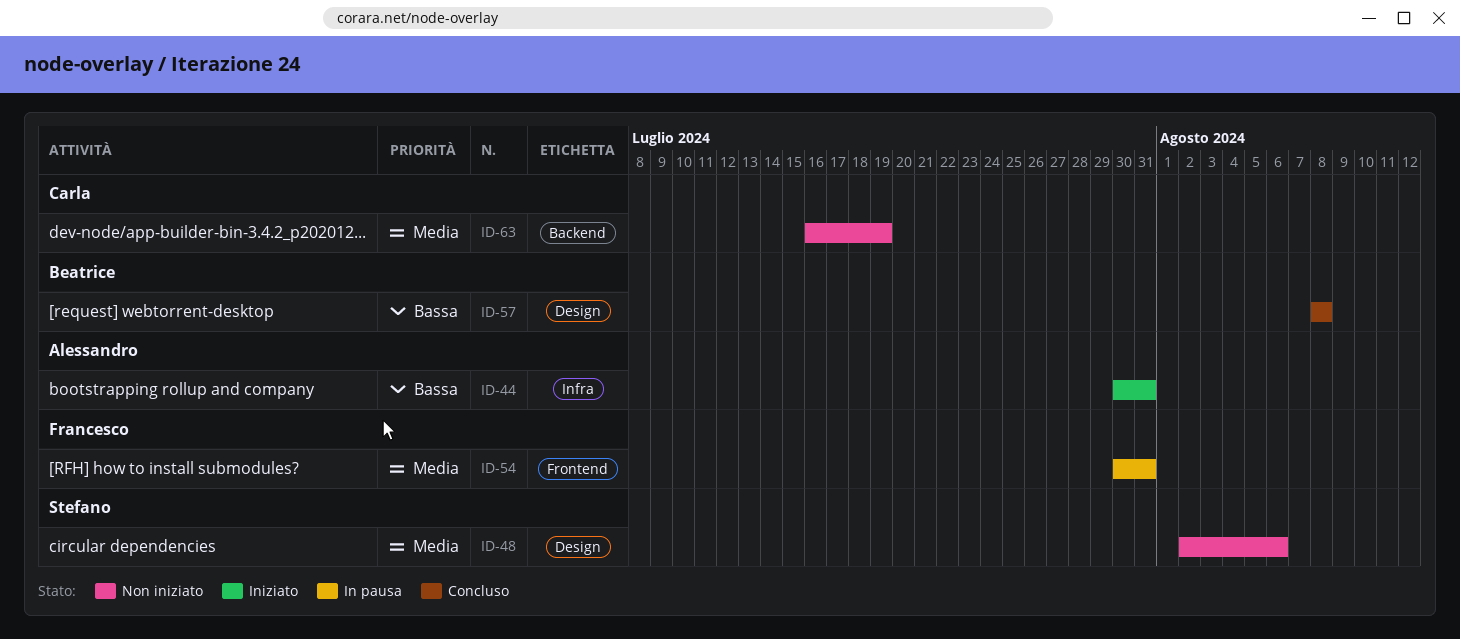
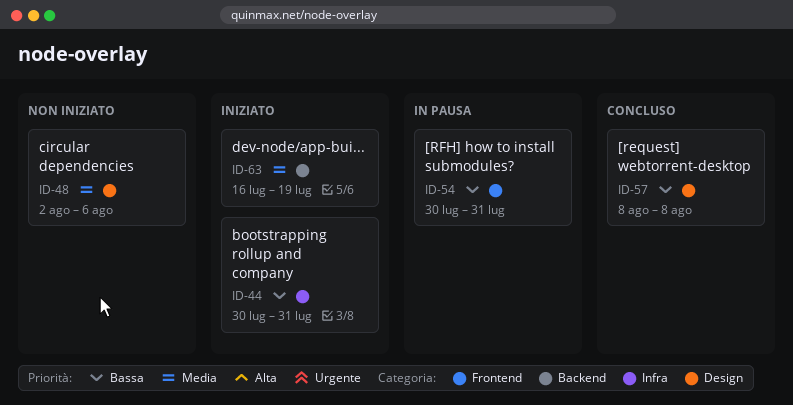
ID-54, priority: Media -> Bassa
ID-63, status: Non iniziato -> Iniziato

